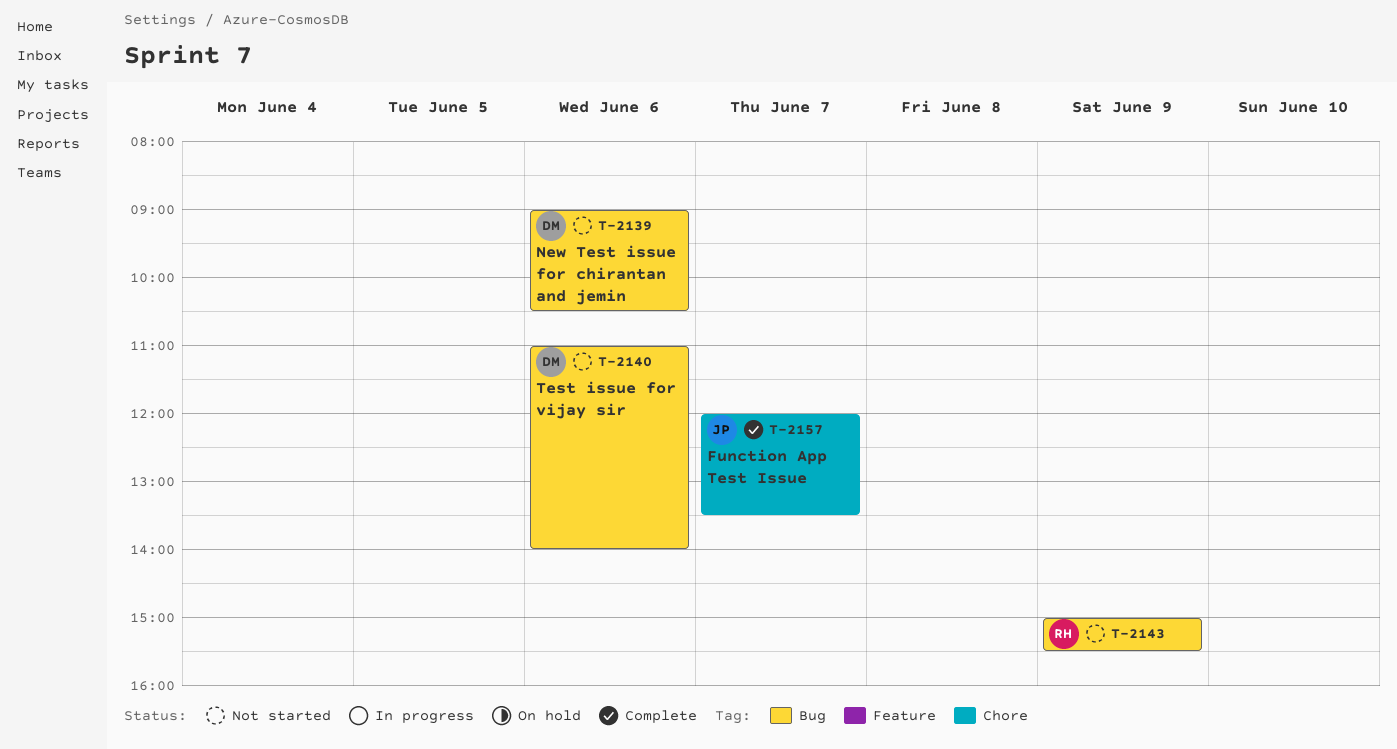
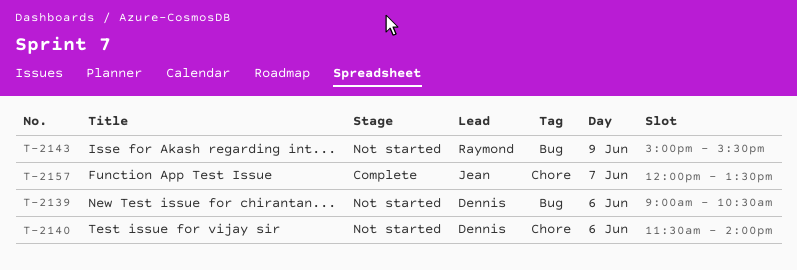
T-2140, label: Bug -> Chore
T-2140, begins: 11:00 -> 11:30

